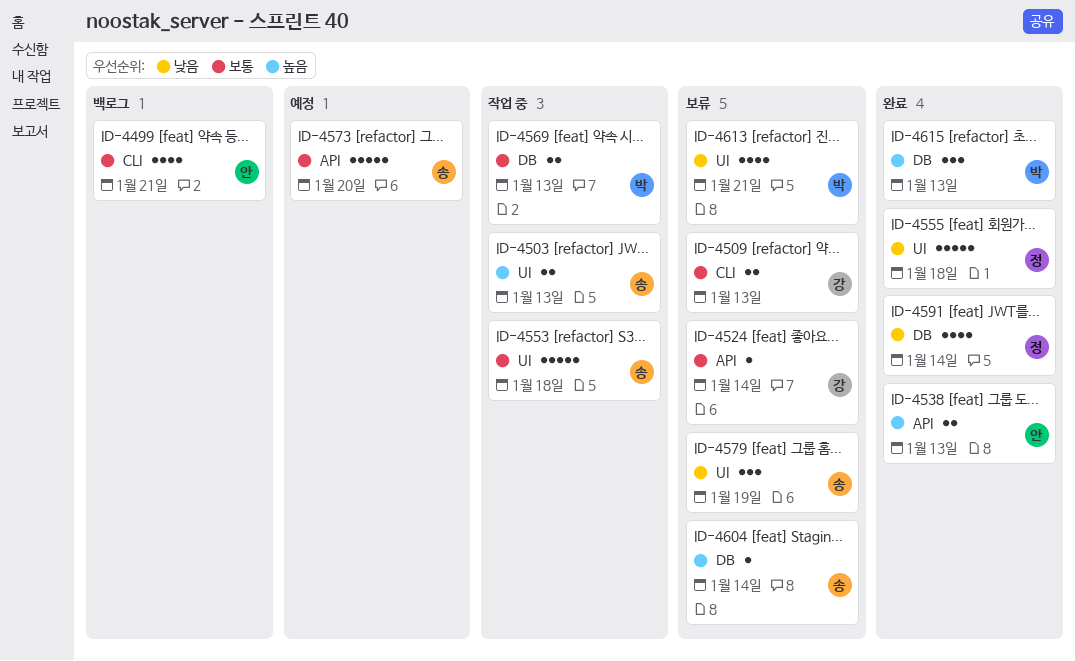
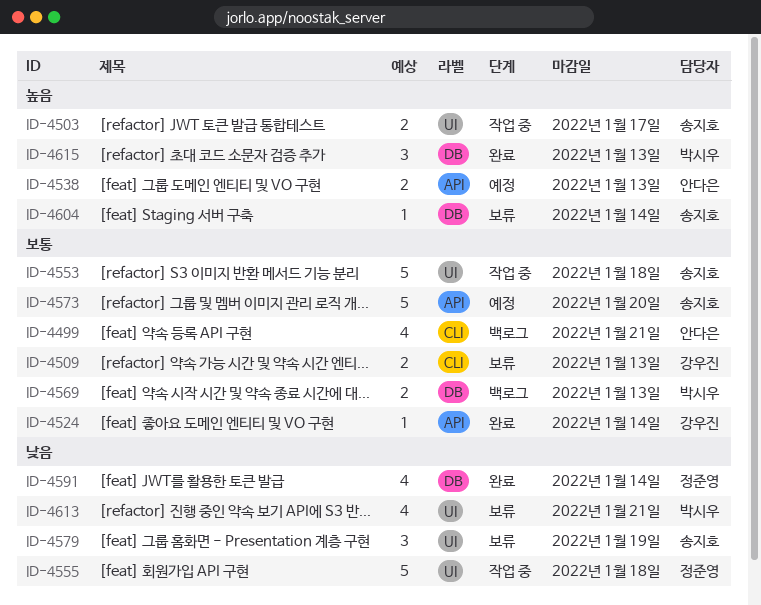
ID-4503, due: Jan 13 -> Jan 17
ID-4524, status: 보류 -> 완료
ID-4538, status: 완료 -> 예정
ID-4555, status: 완료 -> 작업 중
ID-4569, status: 작업 중 -> 백로그

